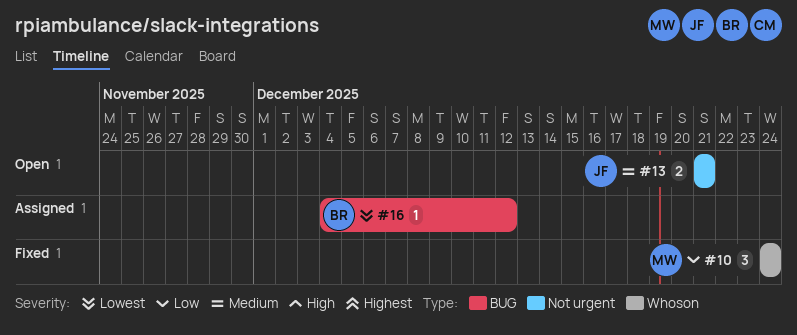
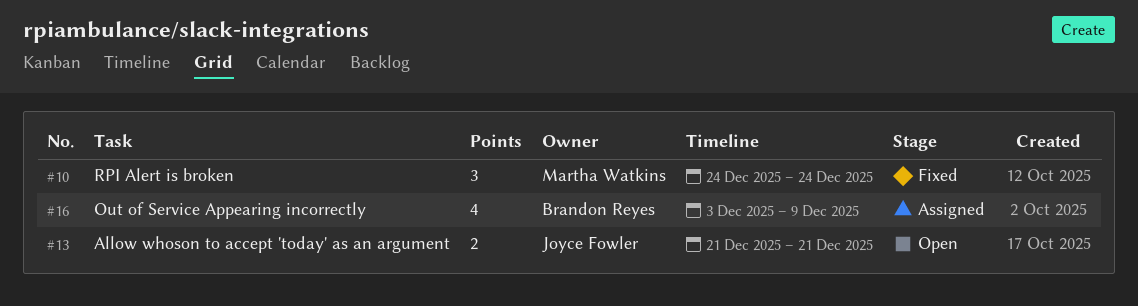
#16, estimate: 1 -> 4
#16, start: Dec 4 -> Dec 3
#16, due: Dec 12 -> Dec 9

